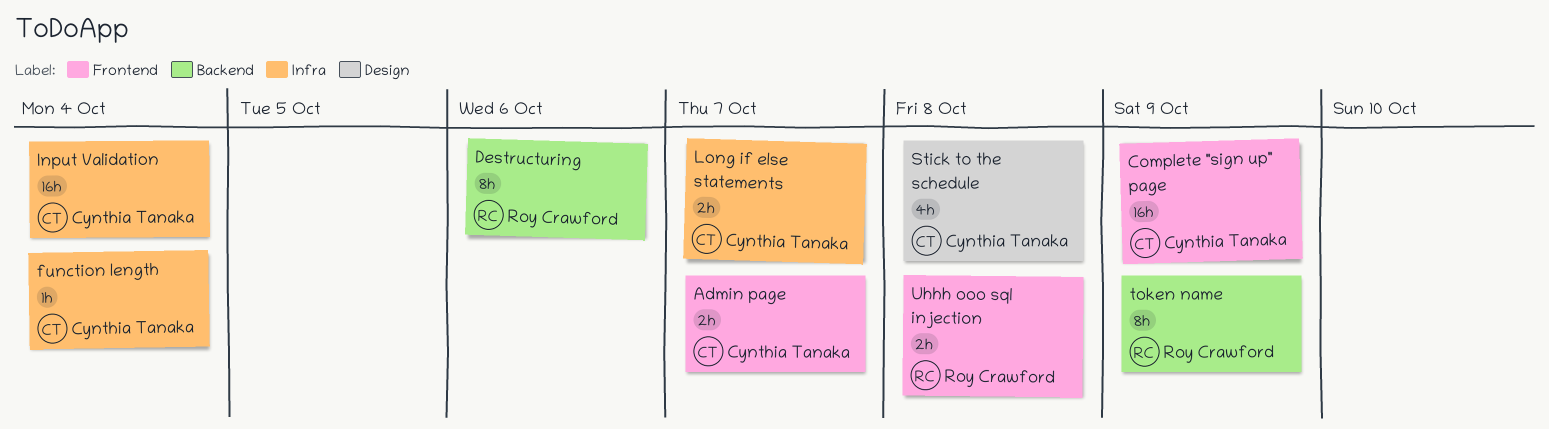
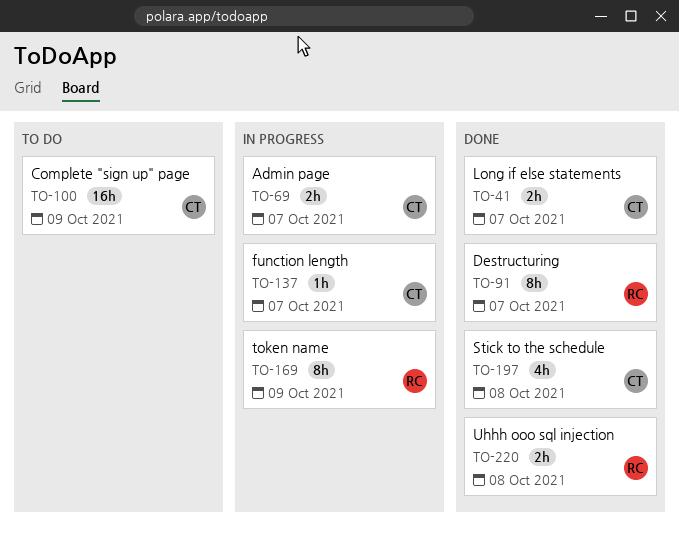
Destructuring, due: Oct 6 -> Oct 7
function length, due: Oct 4 -> Oct 7
Input Validation: present -> none

